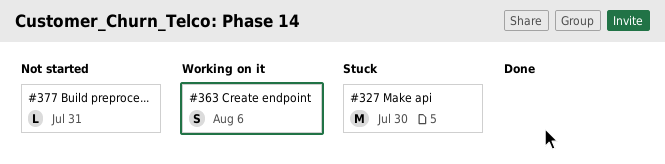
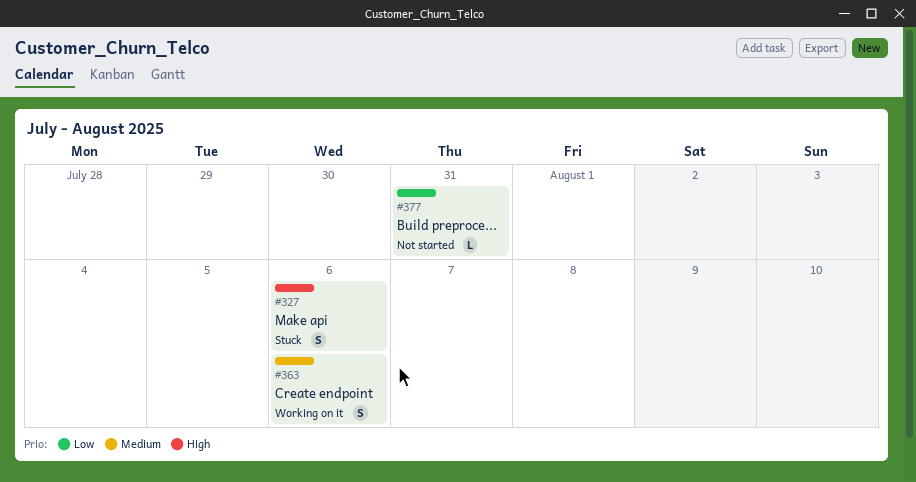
#327, estimate: M -> S
#327, due: Jul 30 -> Aug 6

